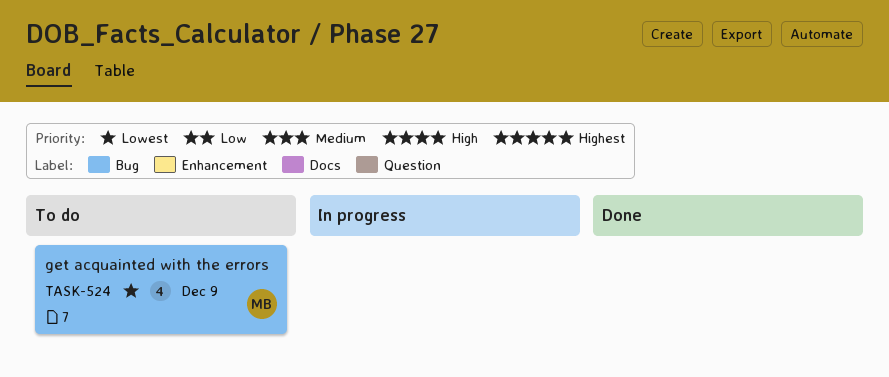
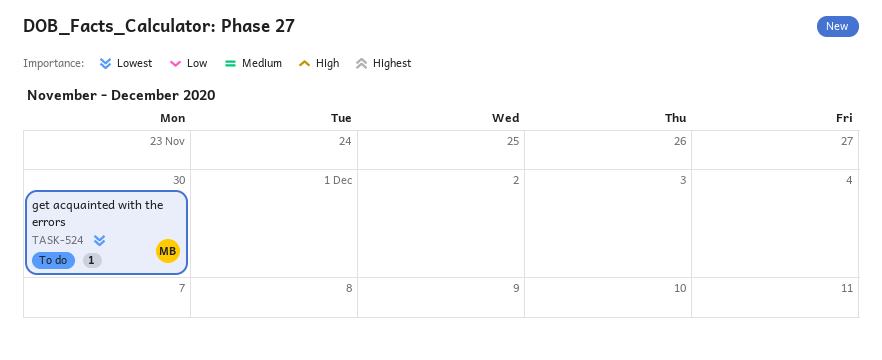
TASK-524, estimate: 4 -> 1
TASK-524, due: Dec 9 -> Nov 30

